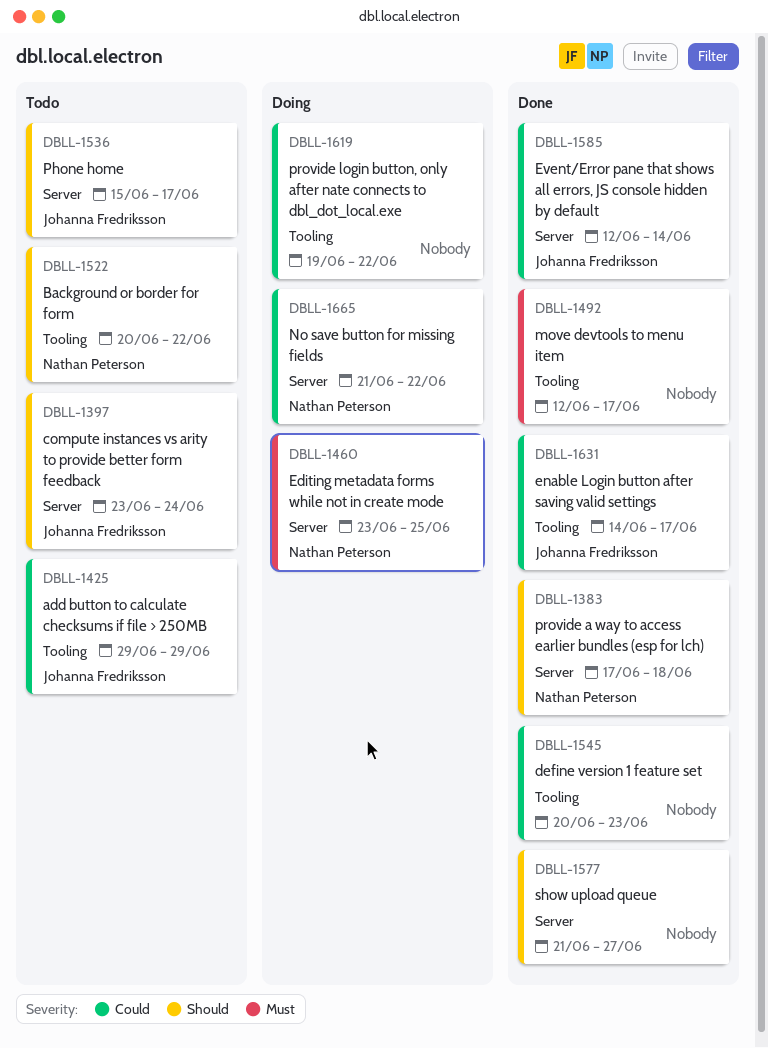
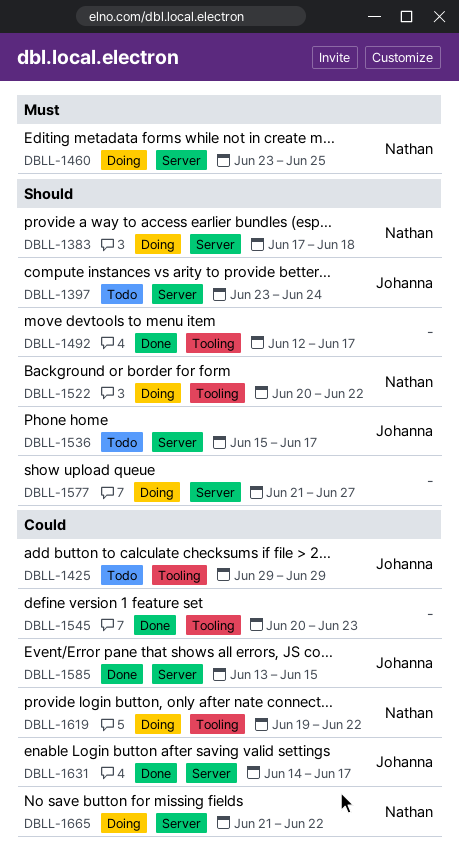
DBLL-1383, status: Done -> Doing
DBLL-1492, priority: Must -> Should
DBLL-1522, status: Todo -> Doing
DBLL-1577, status: Done -> Doing
DBLL-1585, start: Jun 12 -> Jun 13
DBLL-1585, due: Jun 14 -> Jun 15
DBLL-1619, owner: none -> Nathan Peterson
DBLL-1631, label: Tooling -> Server

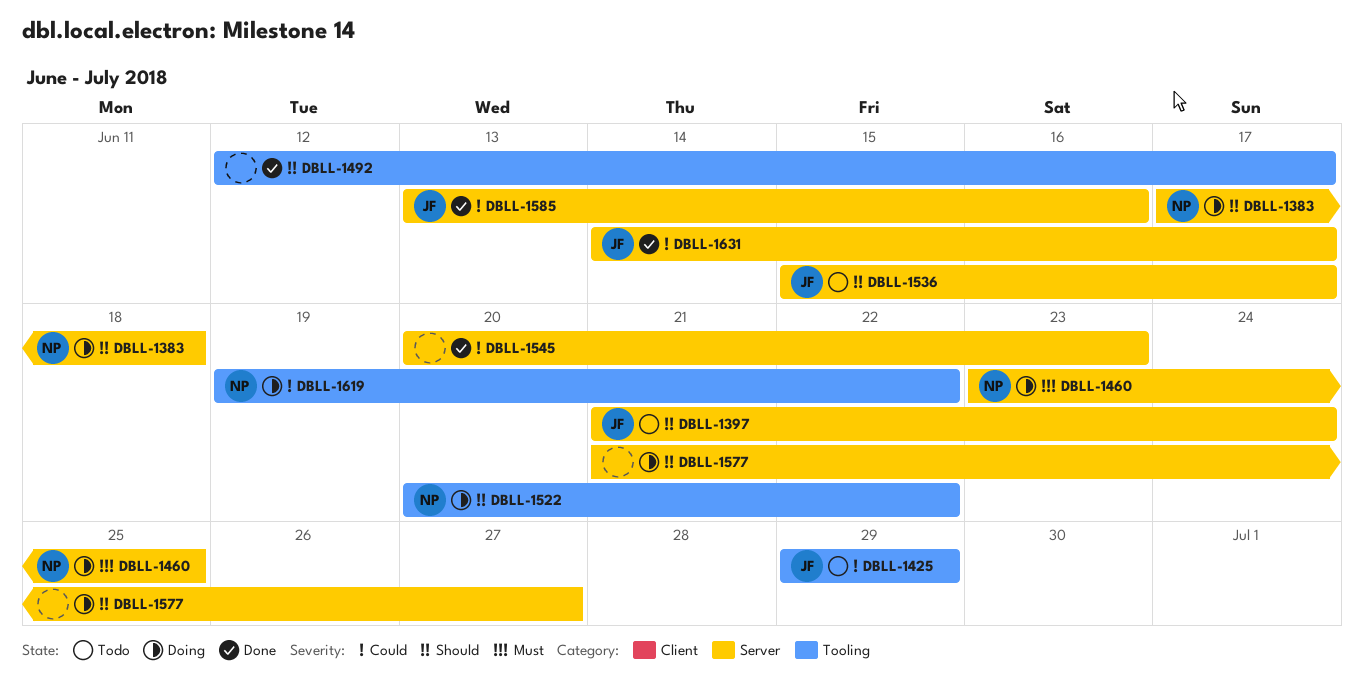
DBLL-1397, start: Jun 23 -> Jun 21
DBLL-1545, label: Tooling -> Server
DBLL-1585, due: Jun 15 -> Jun 16
DBLL-1665: present -> none

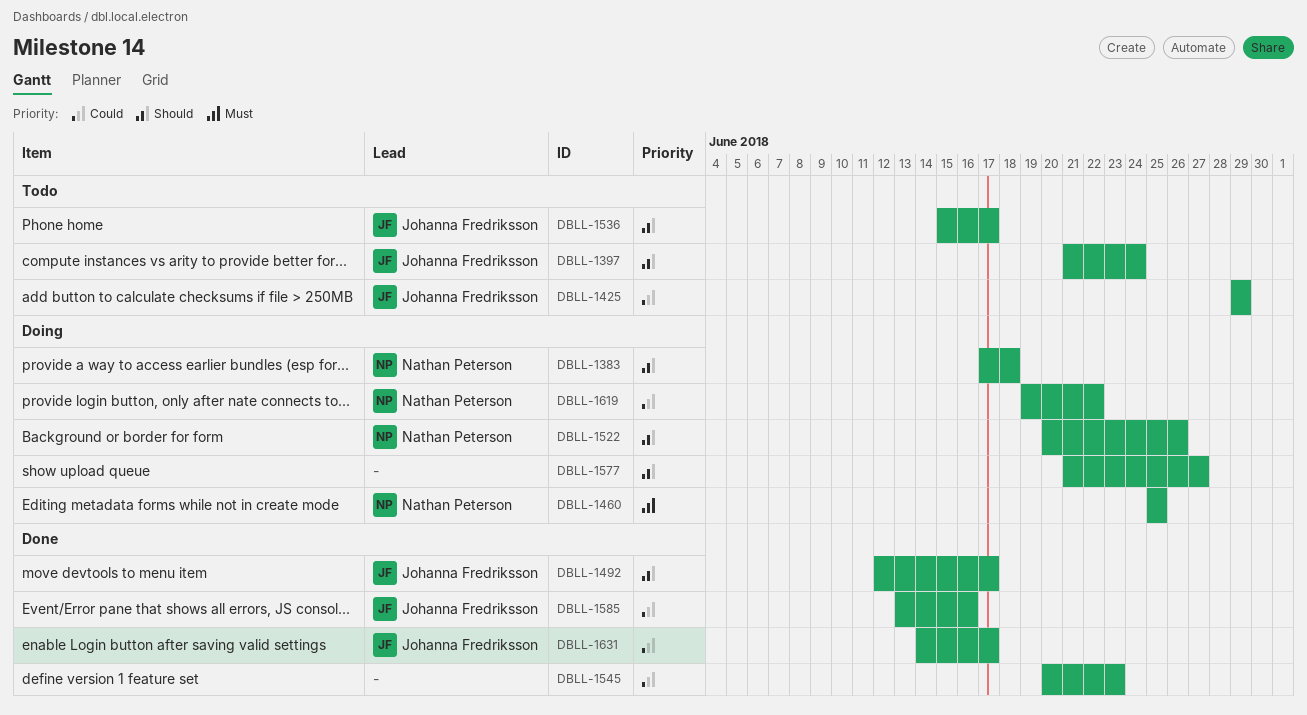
DBLL-1460, start: Jun 23 -> Jun 25
DBLL-1492, owner: none -> Johanna Fredriksson
DBLL-1522, due: Jun 22 -> Jun 26

